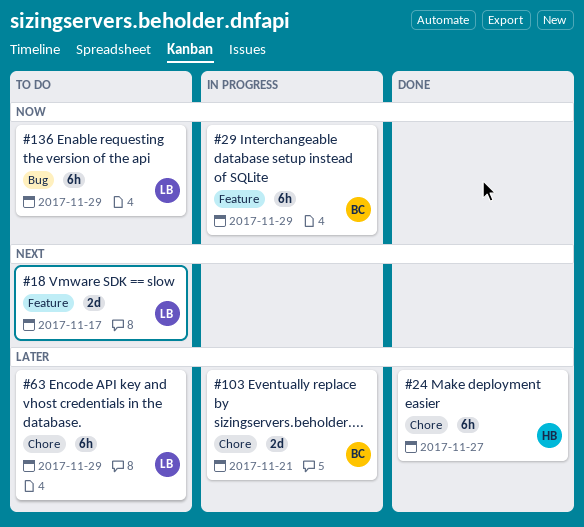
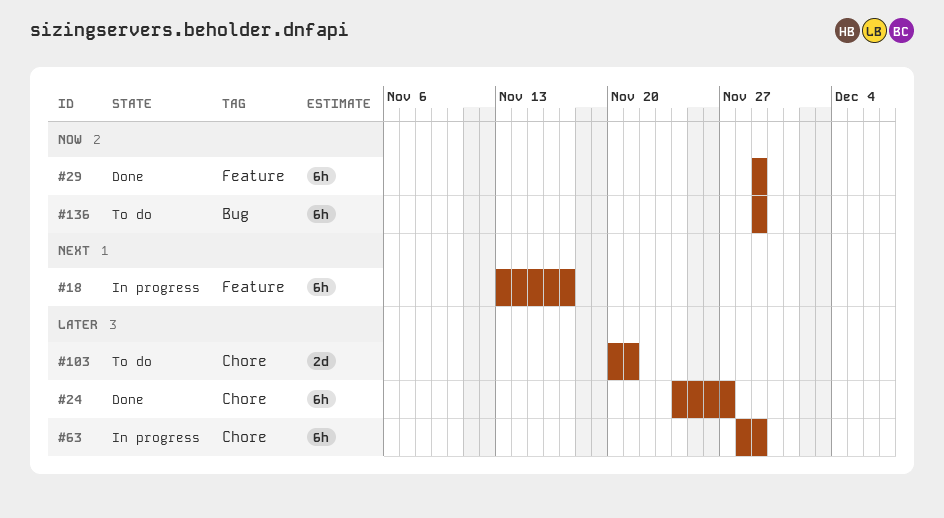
#18, status: To do -> In progress
#18, estimate: 2d -> 6h
#29, status: In progress -> Done
#63, status: To do -> In progress
#103, status: In progress -> To do

